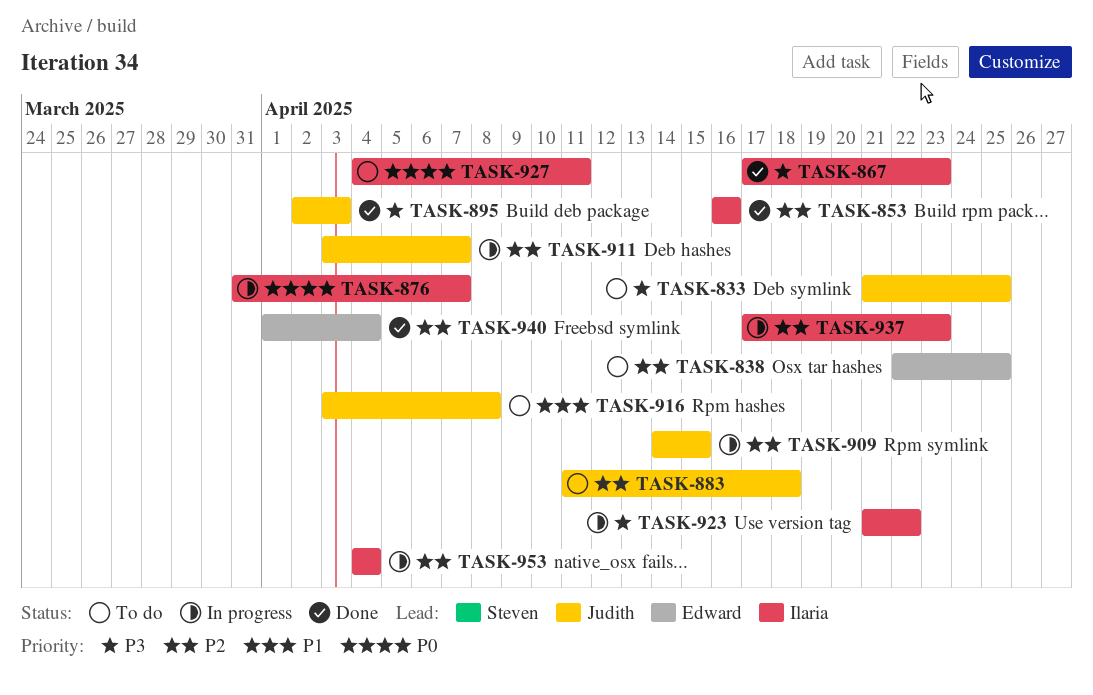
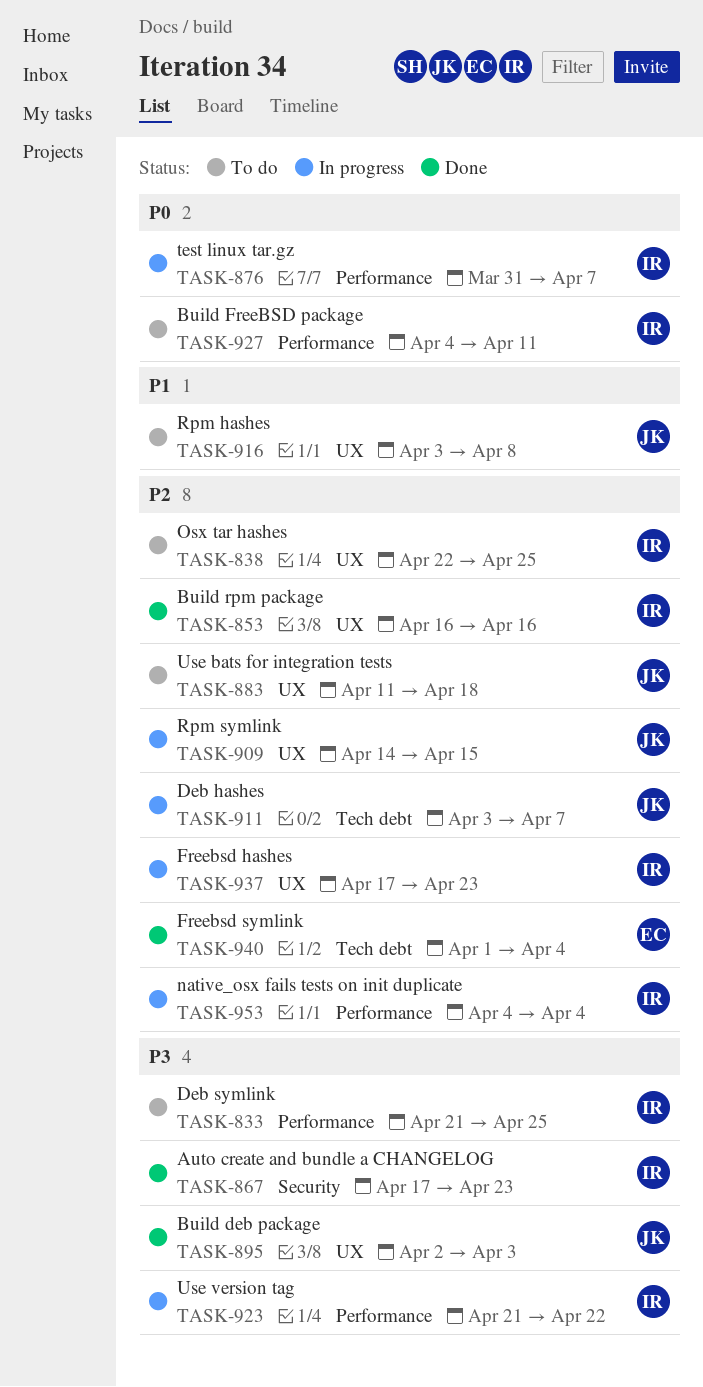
TASK-833, owner: Judith -> Ilaria
TASK-838, owner: Edward -> Ilaria

